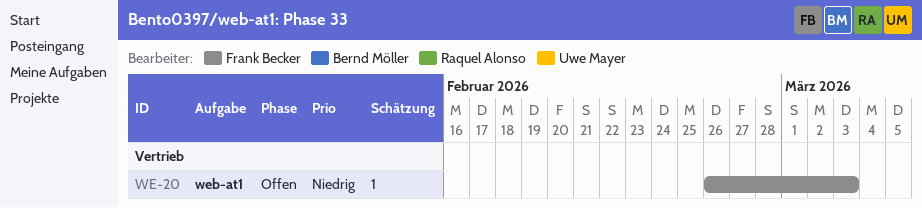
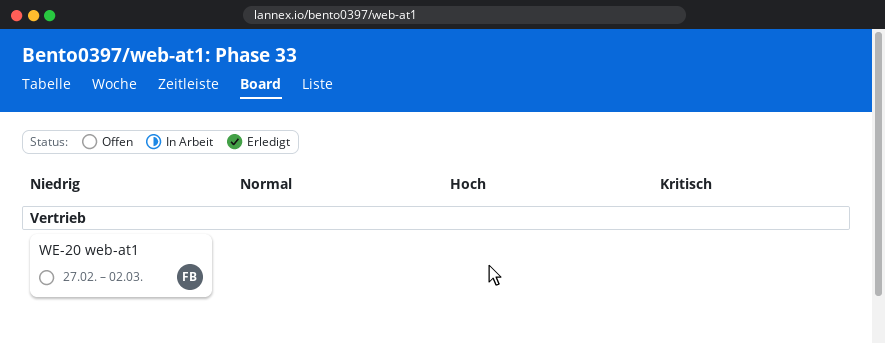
WE-20, start: Feb 26 -> Feb 27
WE-20, due: Mar 3 -> Mar 2

